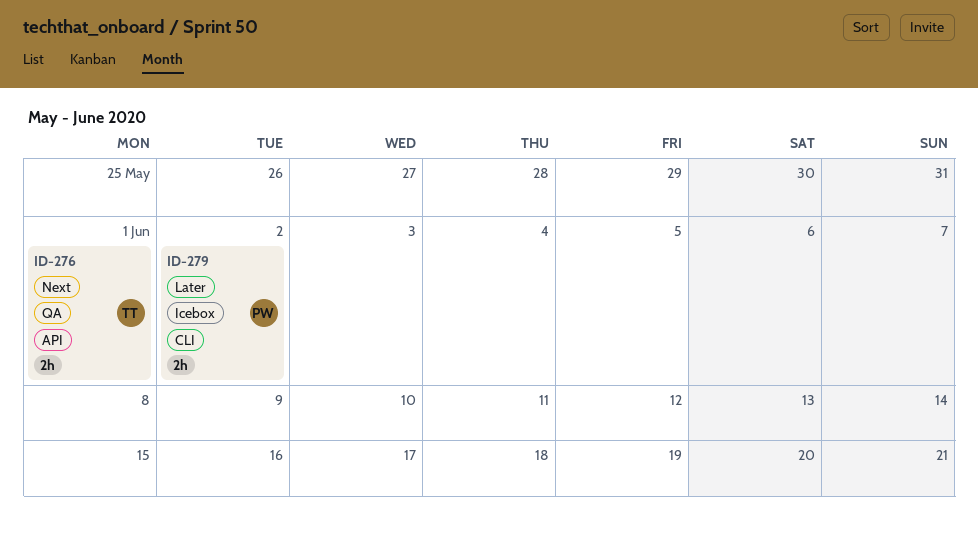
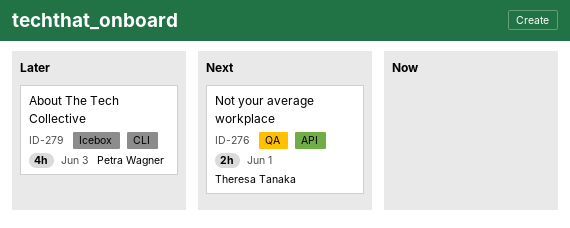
ID-279, estimate: 2h -> 4h
ID-279, due: Jun 2 -> Jun 3

